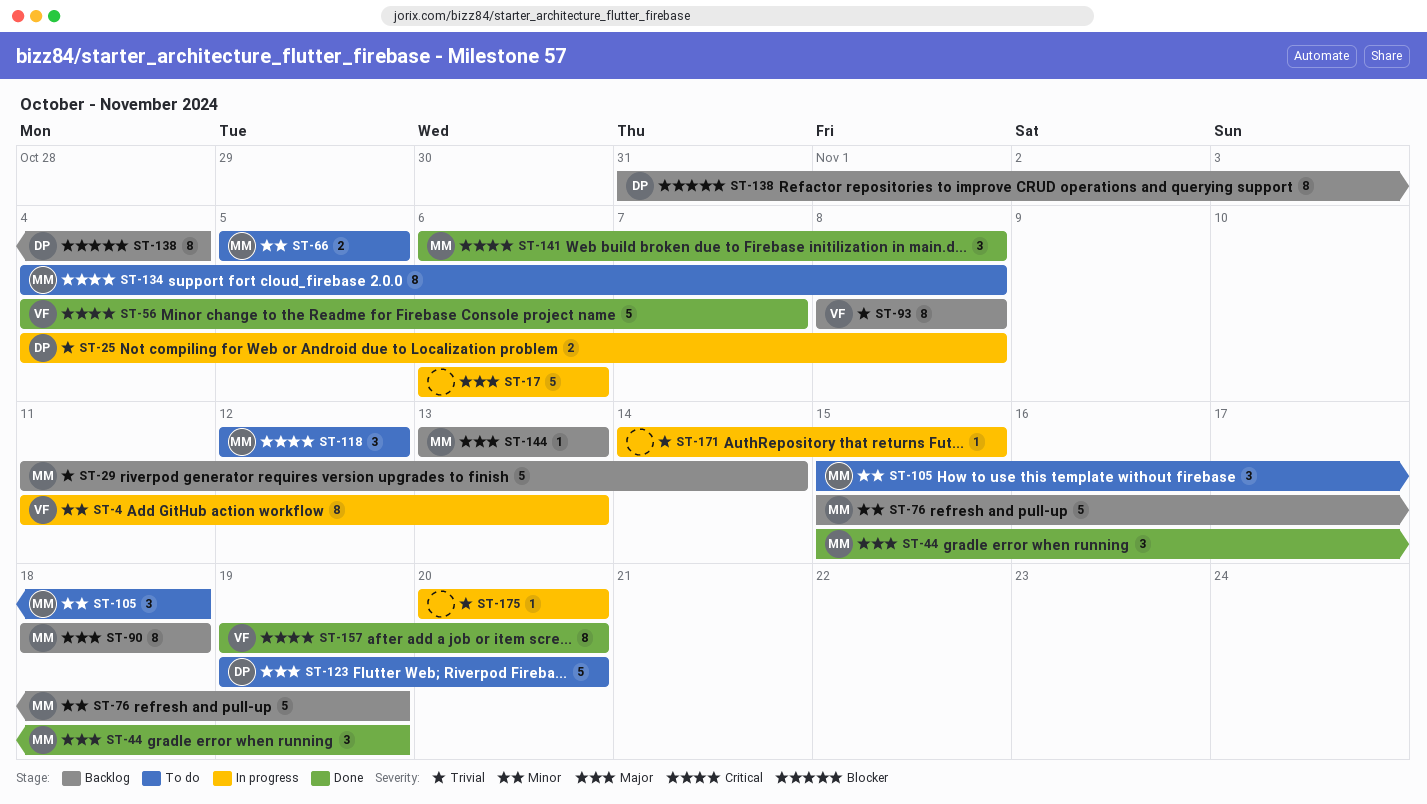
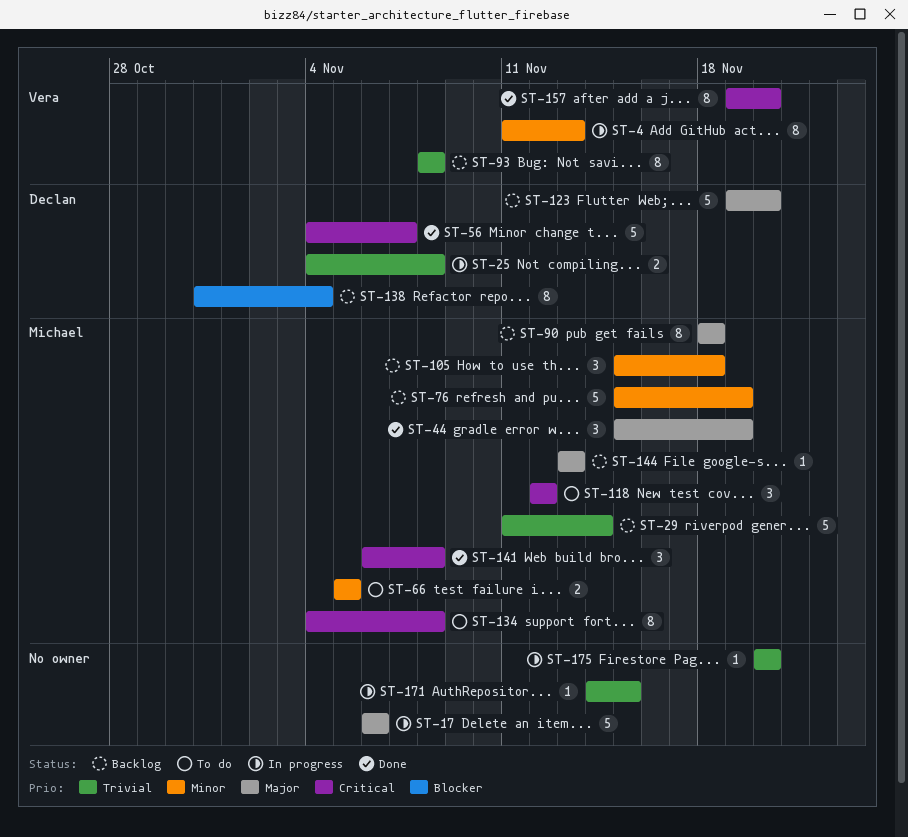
ST-56, owner: Vera -> Declan
ST-105, status: To do -> Backlog
ST-123, status: To do -> Backlog

